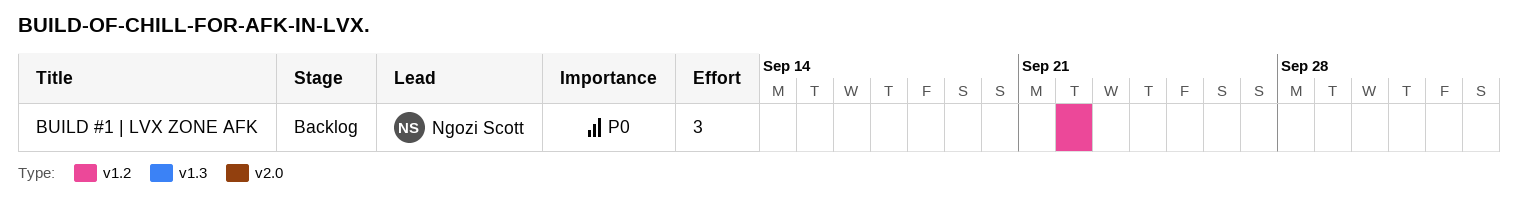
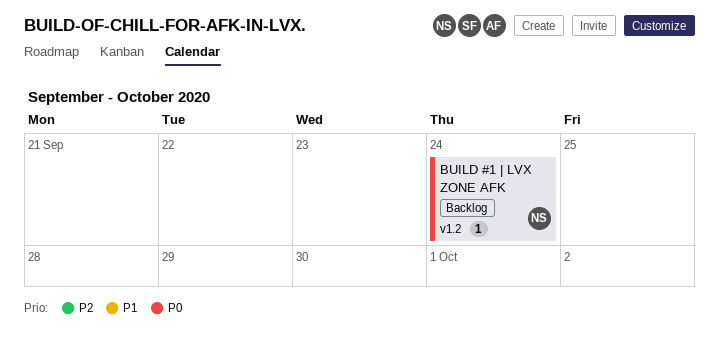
BUILD #1 | LVX ZONE AFK, estimate: 3 -> 1
BUILD #1 | LVX ZONE AFK, due: Sep 22 -> Sep 24

